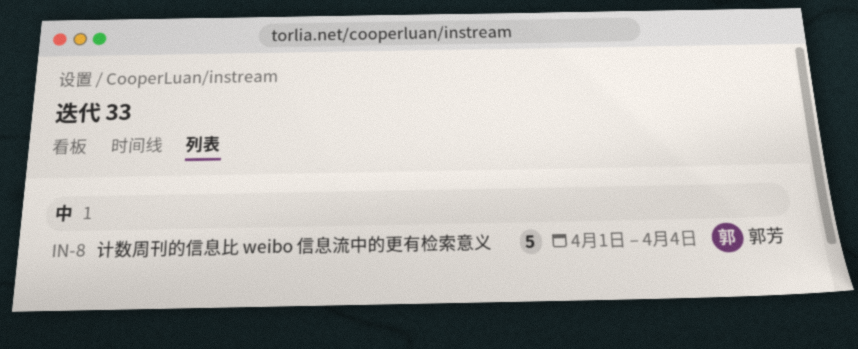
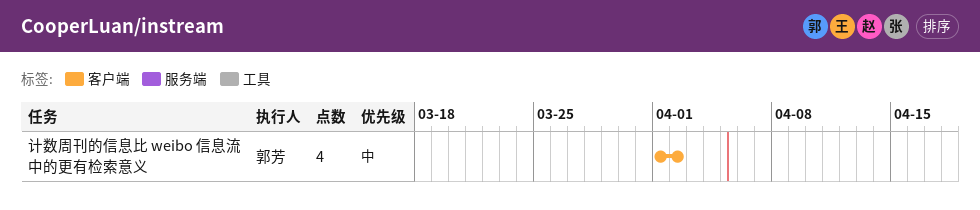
计数周刊的信息比 weibo 信息流中的更有检索意义, estimate: 5 -> 4
计数周刊的信息比 weibo 信息流中的更有检索意义, due: Apr 4 -> Apr 2

